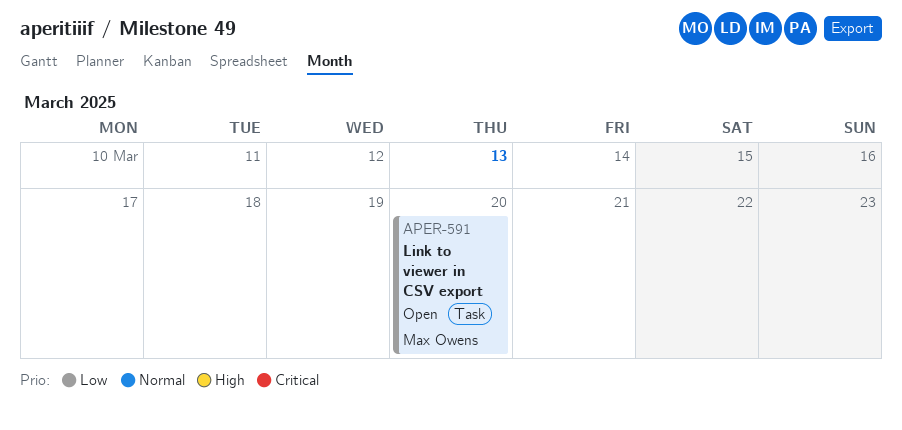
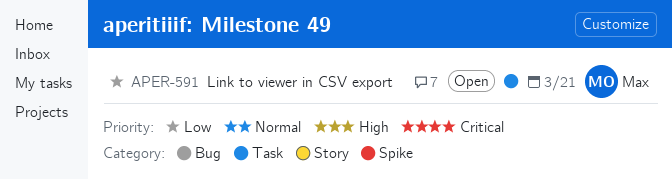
APER-591, due: Mar 20 -> Mar 21

